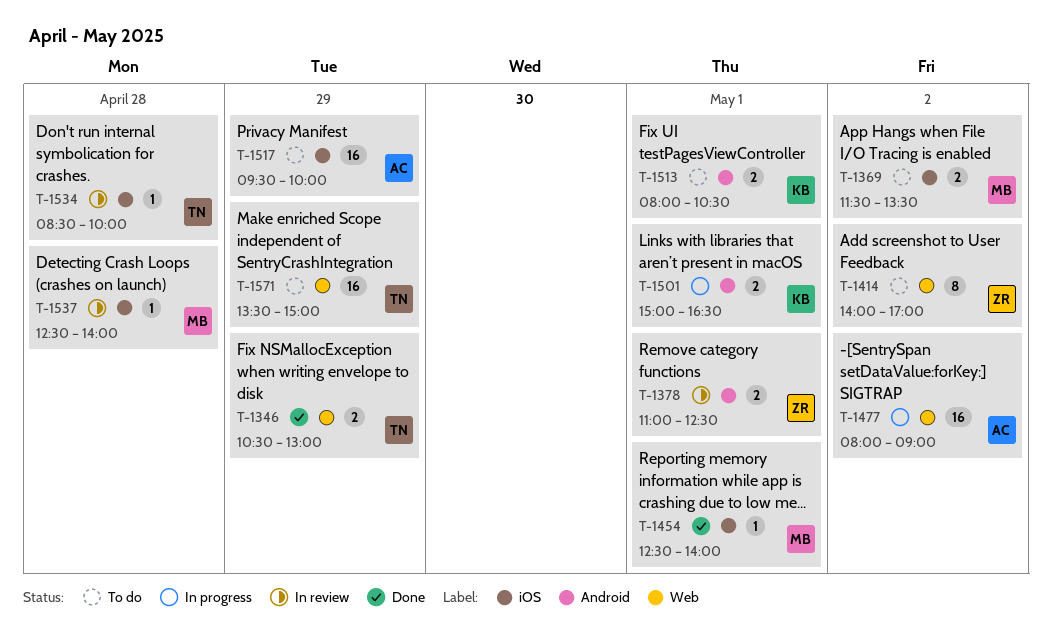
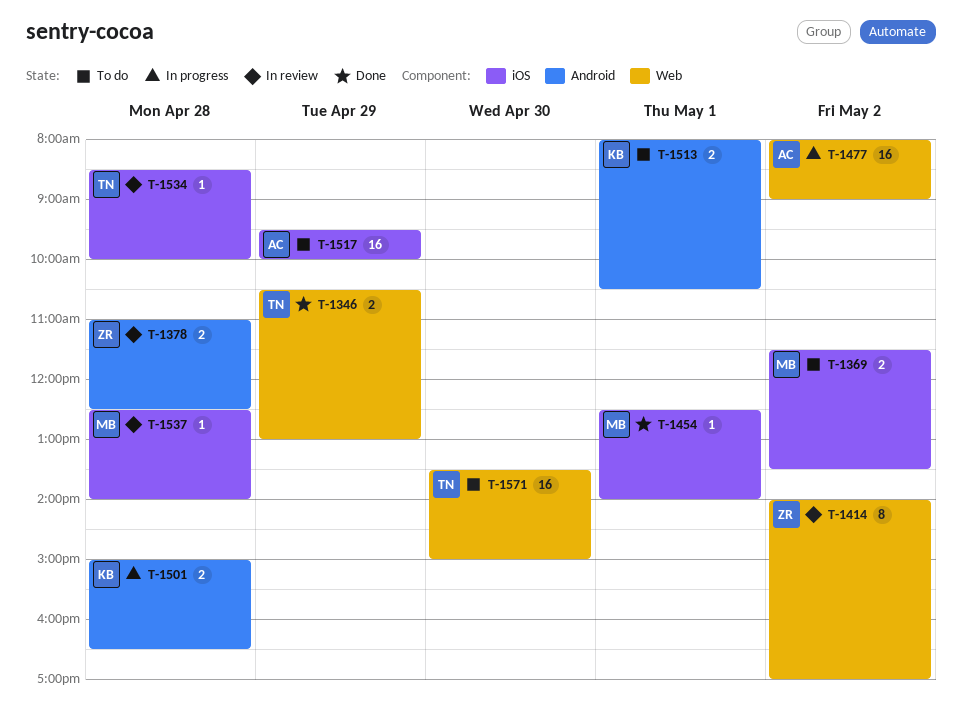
T-1378, day: May 1 -> Apr 28
T-1414, status: To do -> In review
T-1501, day: May 1 -> Apr 28
T-1571, day: Apr 29 -> Apr 30

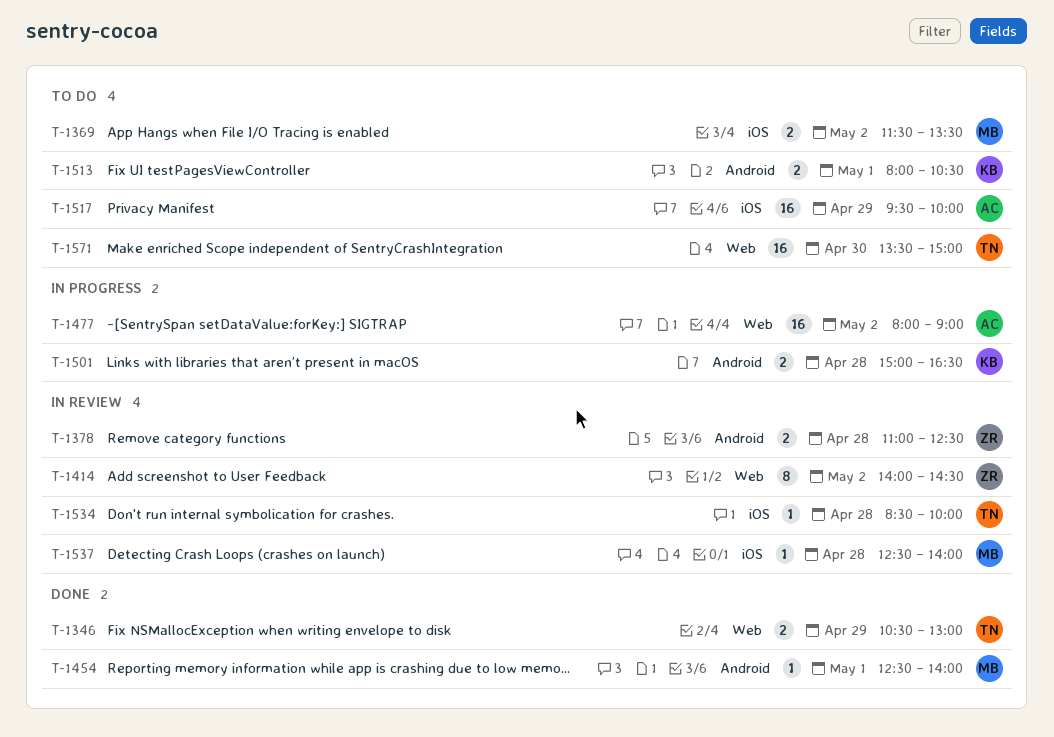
T-1414, ends: 17:00 -> 14:30
T-1454, label: iOS -> Android

